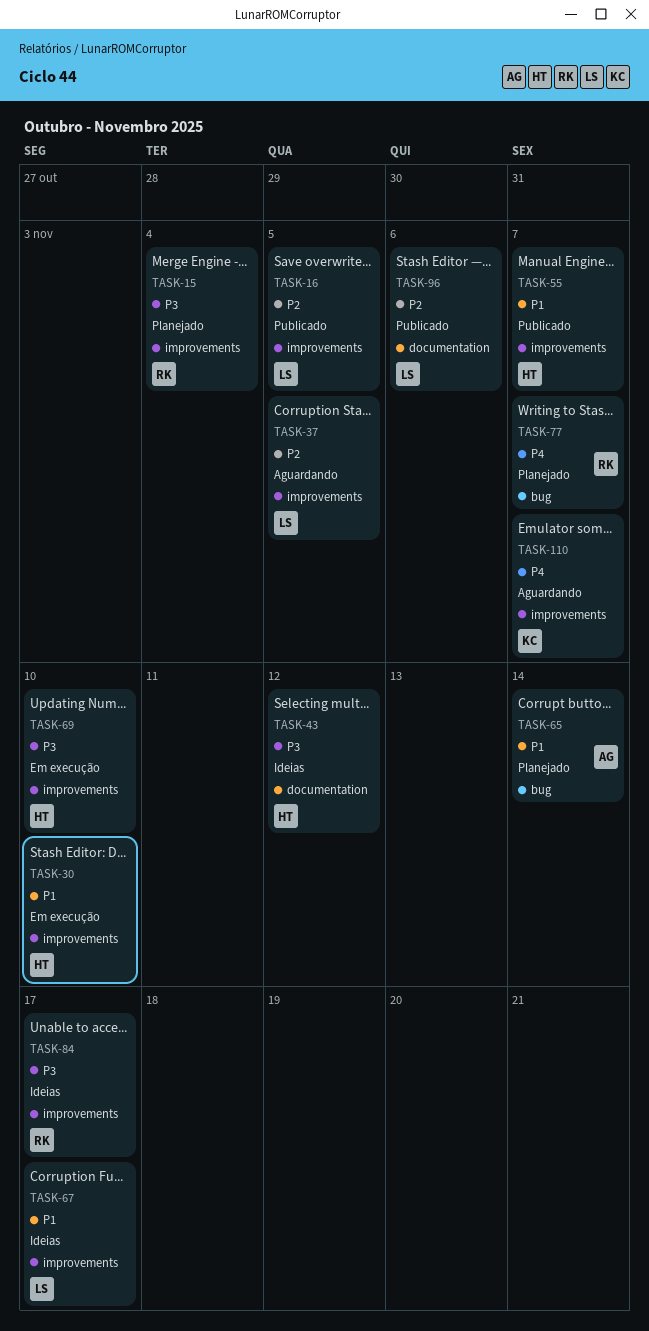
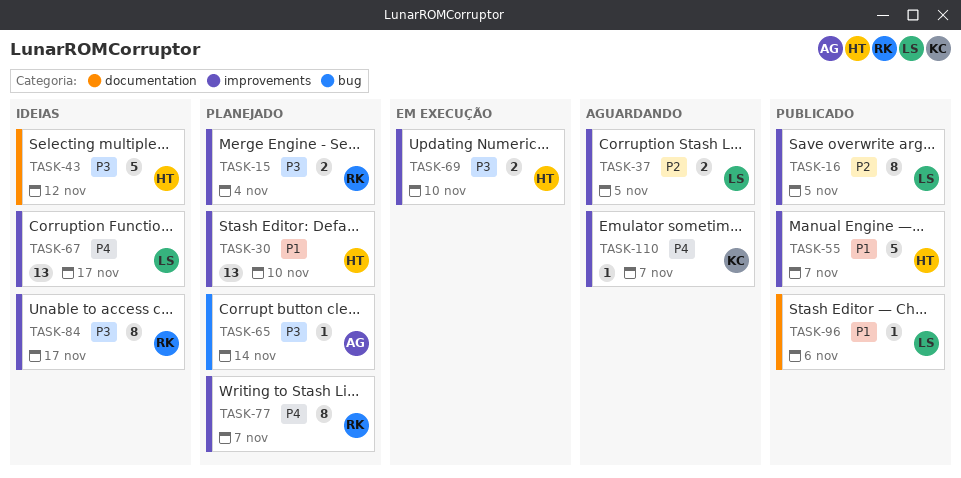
TASK-30, status: Em execução -> Planejado
TASK-65, priority: P1 -> P3
TASK-67, priority: P1 -> P4
TASK-77, label: bug -> improvements
TASK-96, priority: P2 -> P1

